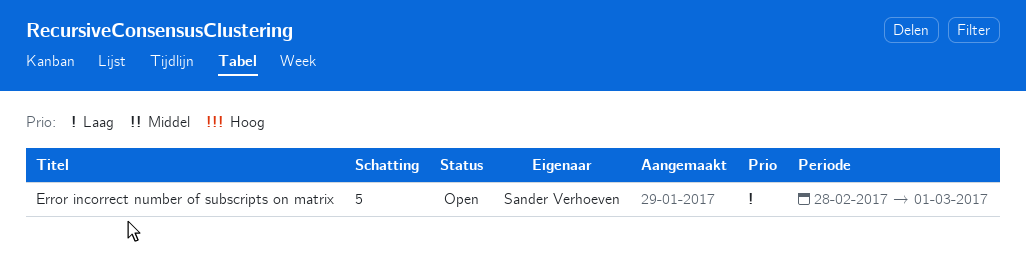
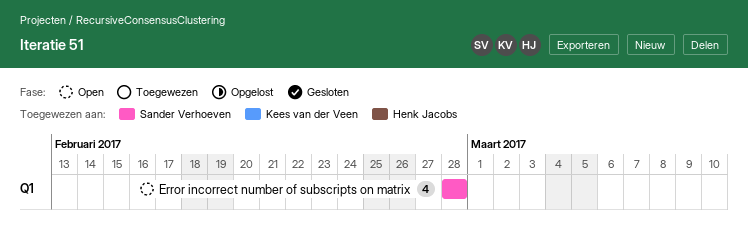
Error incorrect number of subscripts on matrix, estimate: 5 -> 4
Error incorrect number of subscripts on matrix, due: Mar 1 -> Feb 28

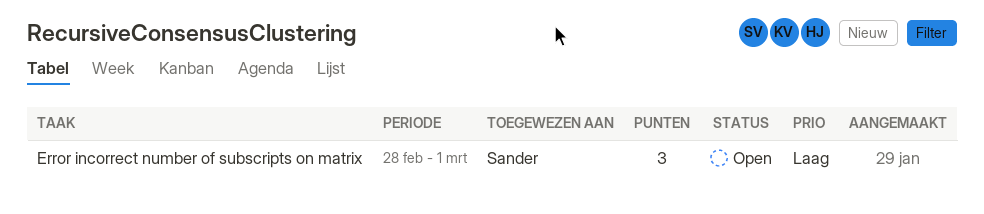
Error incorrect number of subscripts on matrix, estimate: 4 -> 3
Error incorrect number of subscripts on matrix, due: Feb 28 -> Mar 1

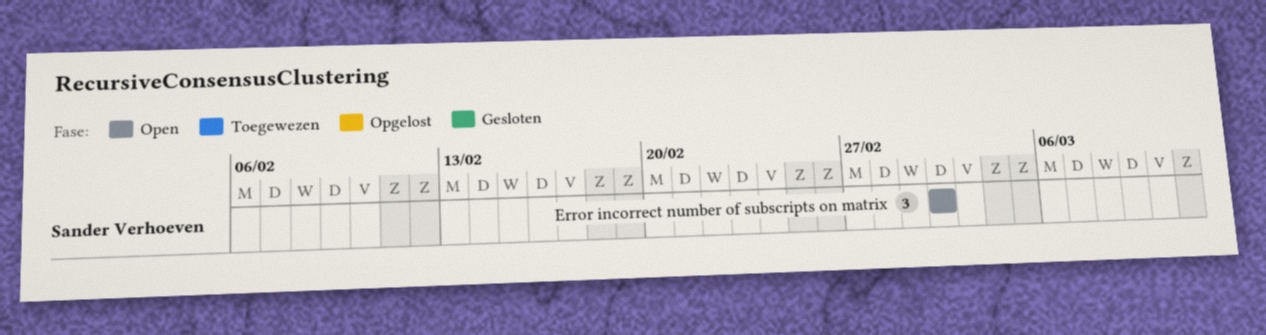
Error incorrect number of subscripts on matrix, start: Feb 28 -> Mar 2
Error incorrect number of subscripts on matrix, due: Mar 1 -> Mar 2

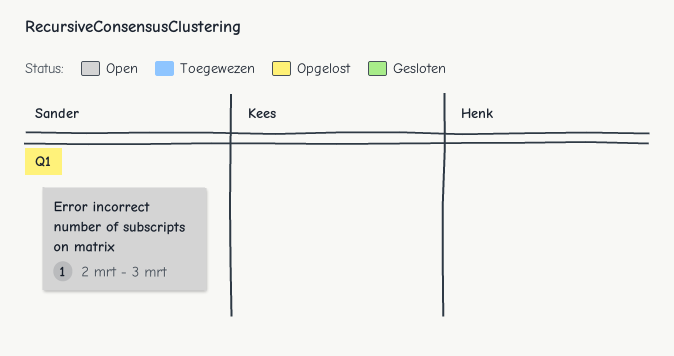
Error incorrect number of subscripts on matrix, estimate: 3 -> 1
Error incorrect number of subscripts on matrix, due: Mar 2 -> Mar 3

